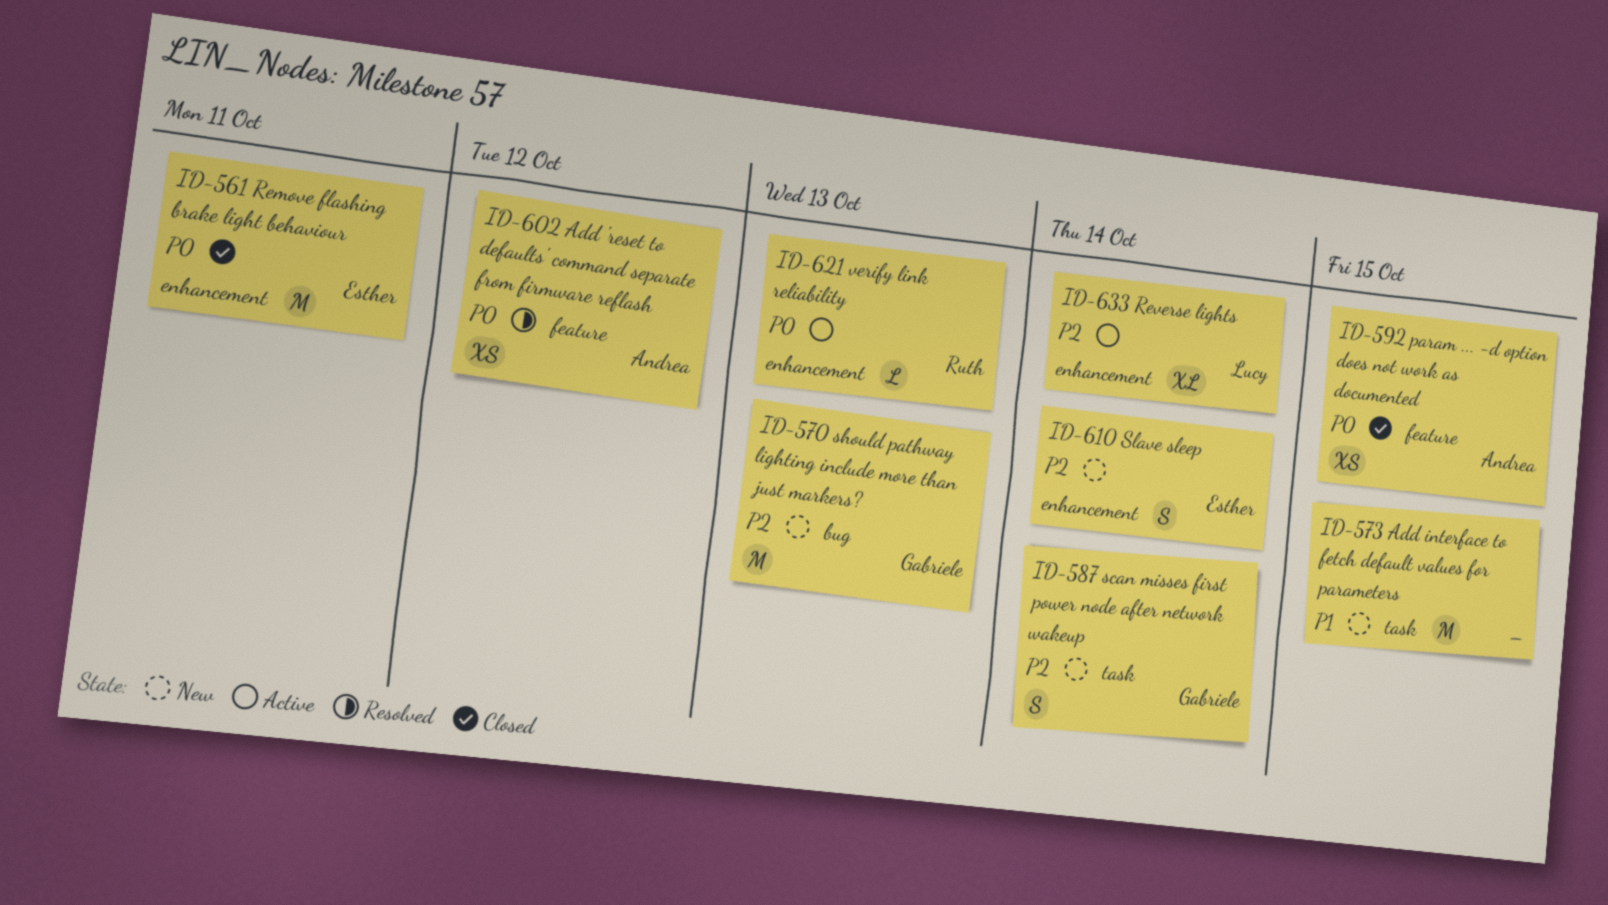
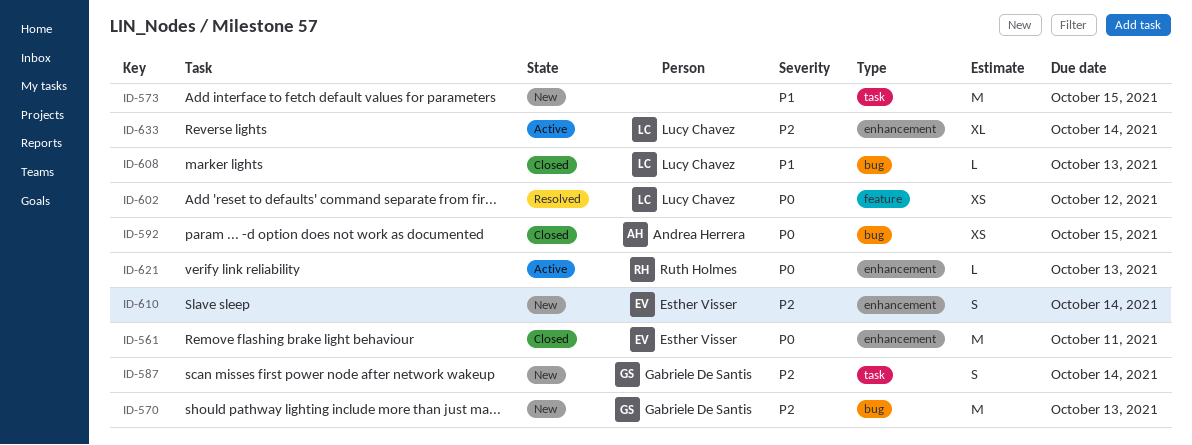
ID-592, label: feature -> bug
ID-602, owner: Andrea Herrera -> Lucy Chavez
ID-608: none -> present

